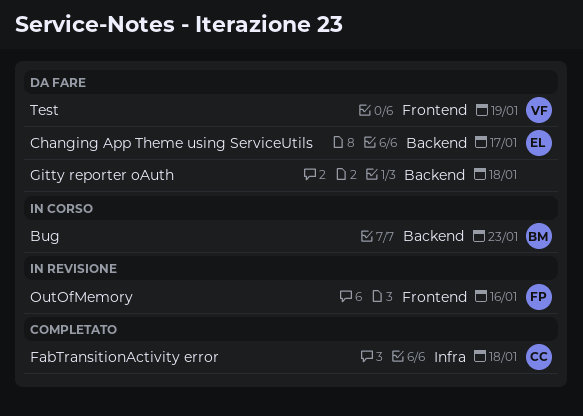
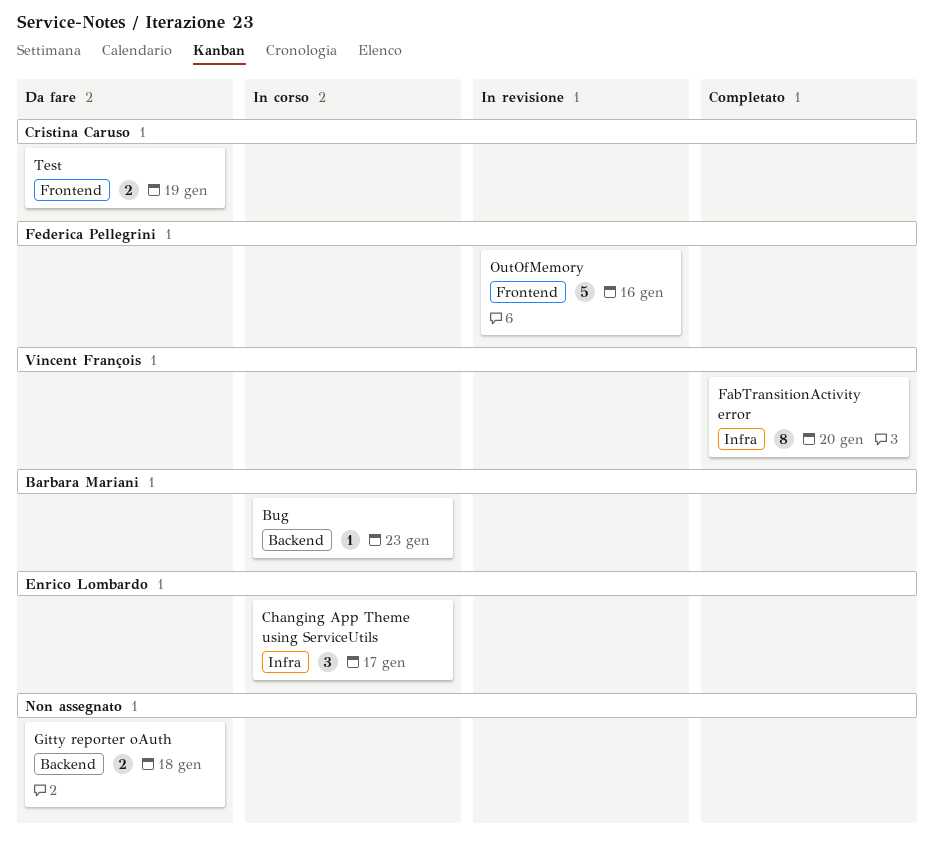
Changing App Theme using ServiceUtils, status: Da fare -> In corso
Changing App Theme using ServiceUtils, label: Backend -> Infra
FabTransitionActivity error, owner: Cristina Caruso -> Vincent François
FabTransitionActivity error, due: Jan 18 -> Jan 20
Test, owner: Vincent François -> Cristina Caruso

